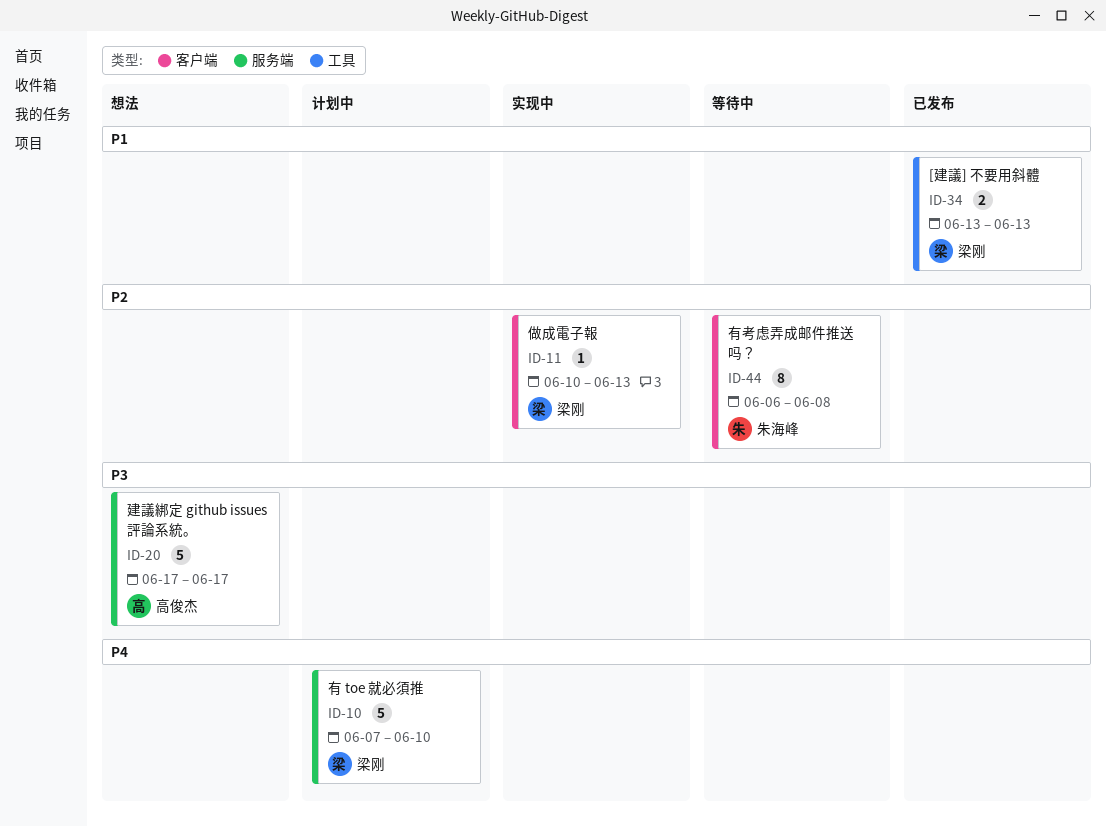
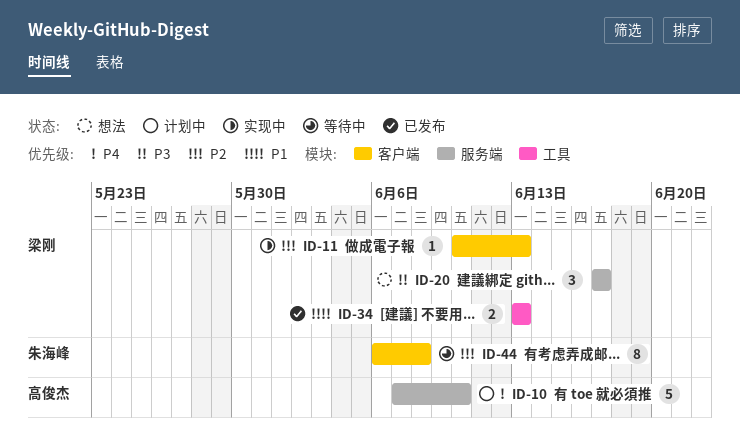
ID-10, owner: 梁刚 -> 高俊杰
ID-20, owner: 高俊杰 -> 梁刚
ID-20, estimate: 5 -> 3

